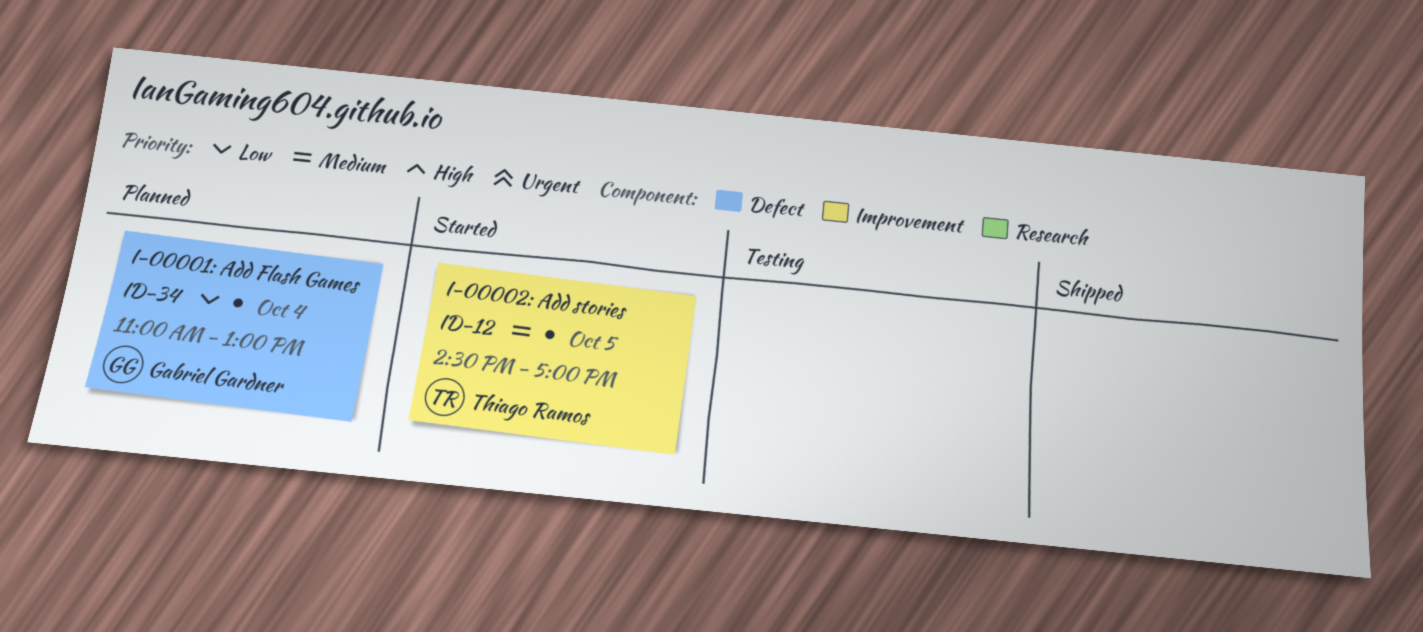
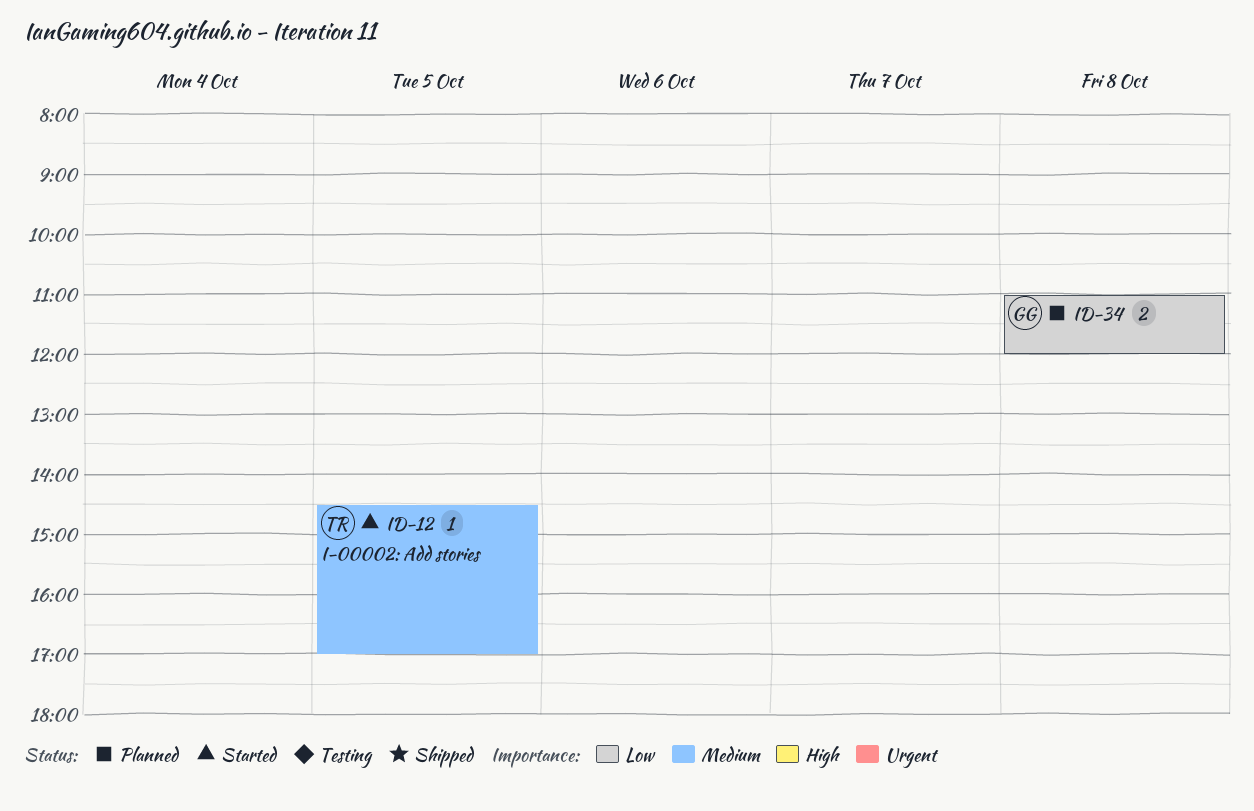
ID-34, estimate: 1 -> 2
ID-34, day: Oct 4 -> Oct 8
ID-34, ends: 13:00 -> 12:00

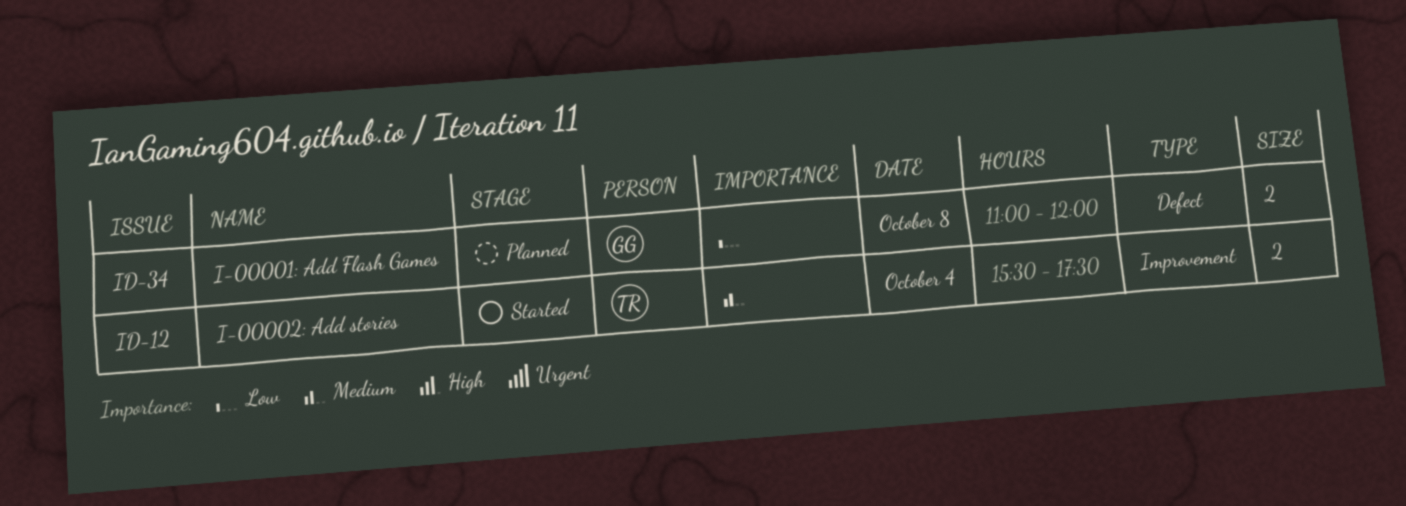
ID-12, estimate: 1 -> 2
ID-12, day: Oct 5 -> Oct 4
ID-12, begins: 14:30 -> 15:30
ID-12, ends: 17:00 -> 17:30

